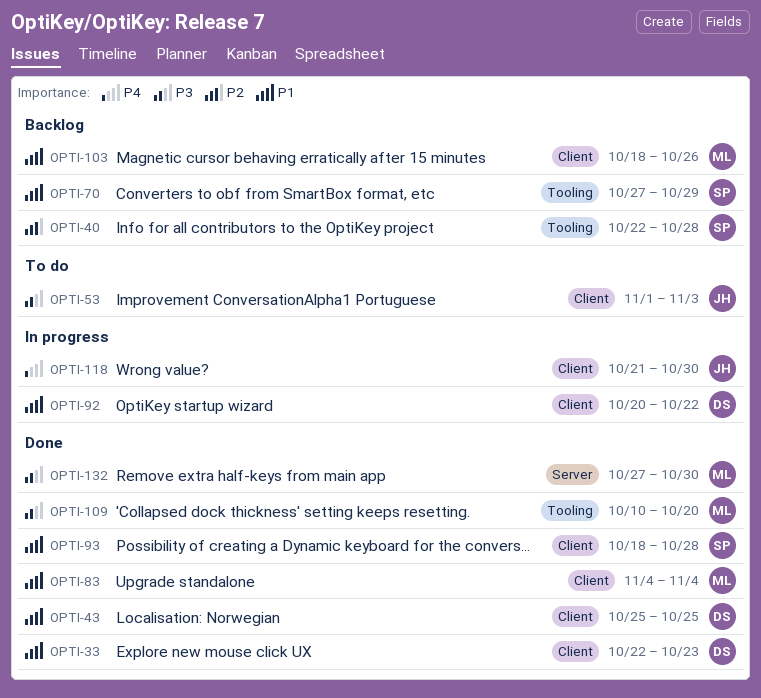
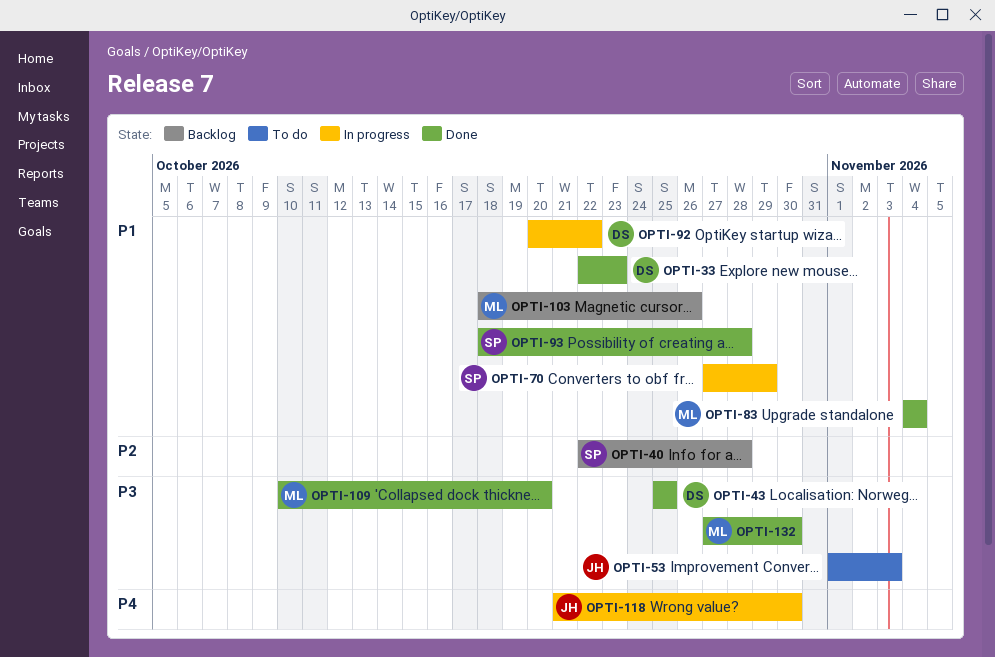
OPTI-43, priority: P1 -> P3
OPTI-70, status: Backlog -> In progress

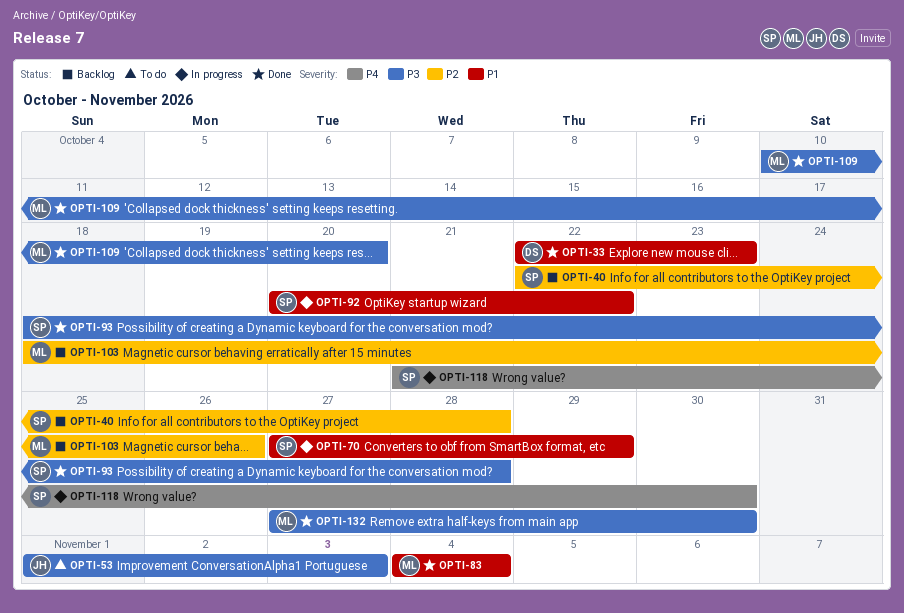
OPTI-43: present -> none
OPTI-92, owner: DS -> SP
OPTI-93, priority: P1 -> P3
OPTI-103, priority: P1 -> P2
OPTI-118, owner: JH -> SP

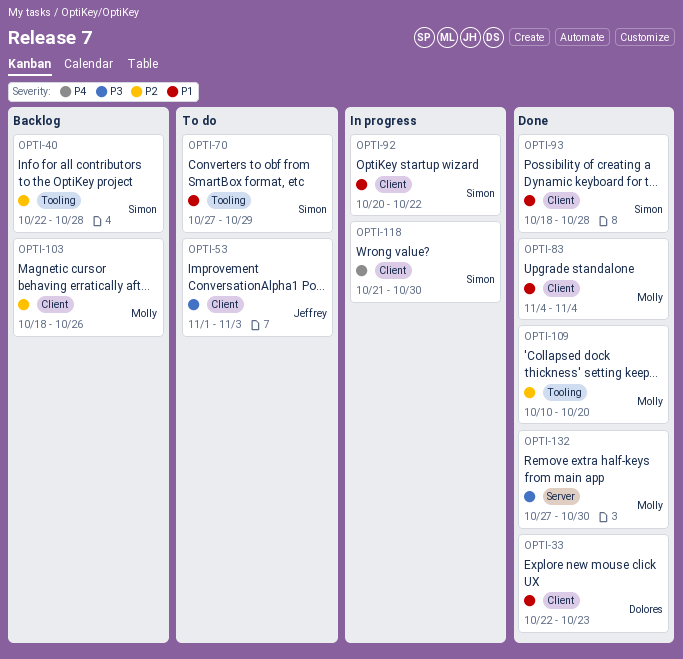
OPTI-70, status: In progress -> To do
OPTI-93, priority: P3 -> P1
OPTI-109, priority: P3 -> P2

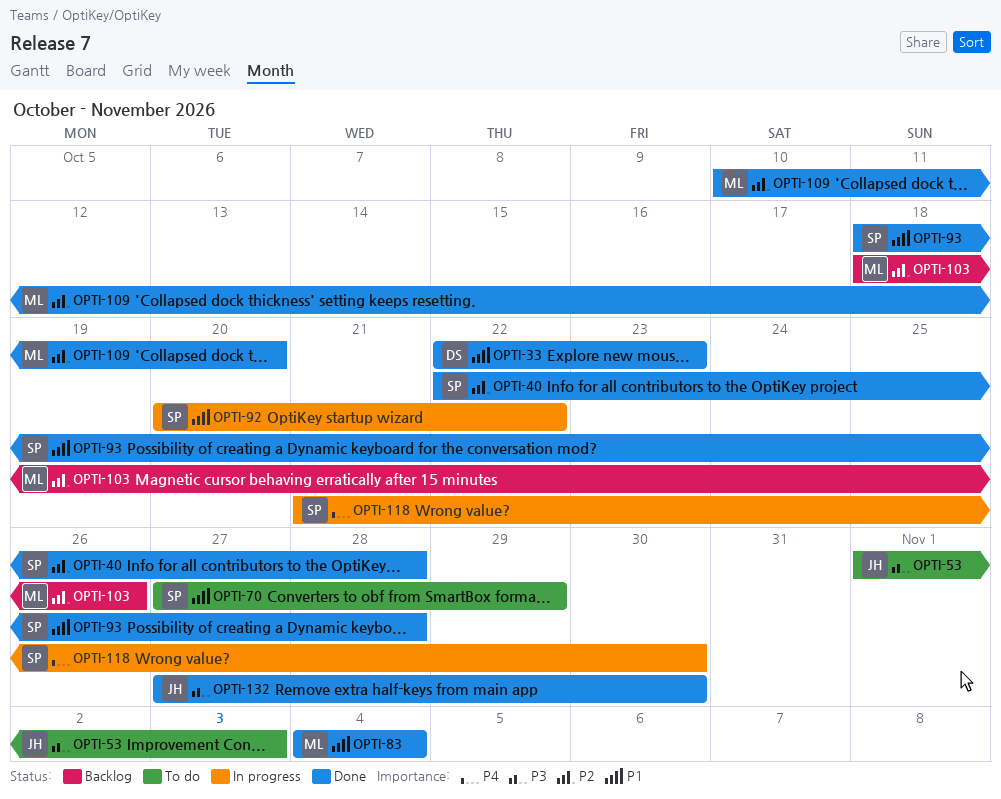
OPTI-40, status: Backlog -> Done
OPTI-132, owner: Molly -> Jeffrey

